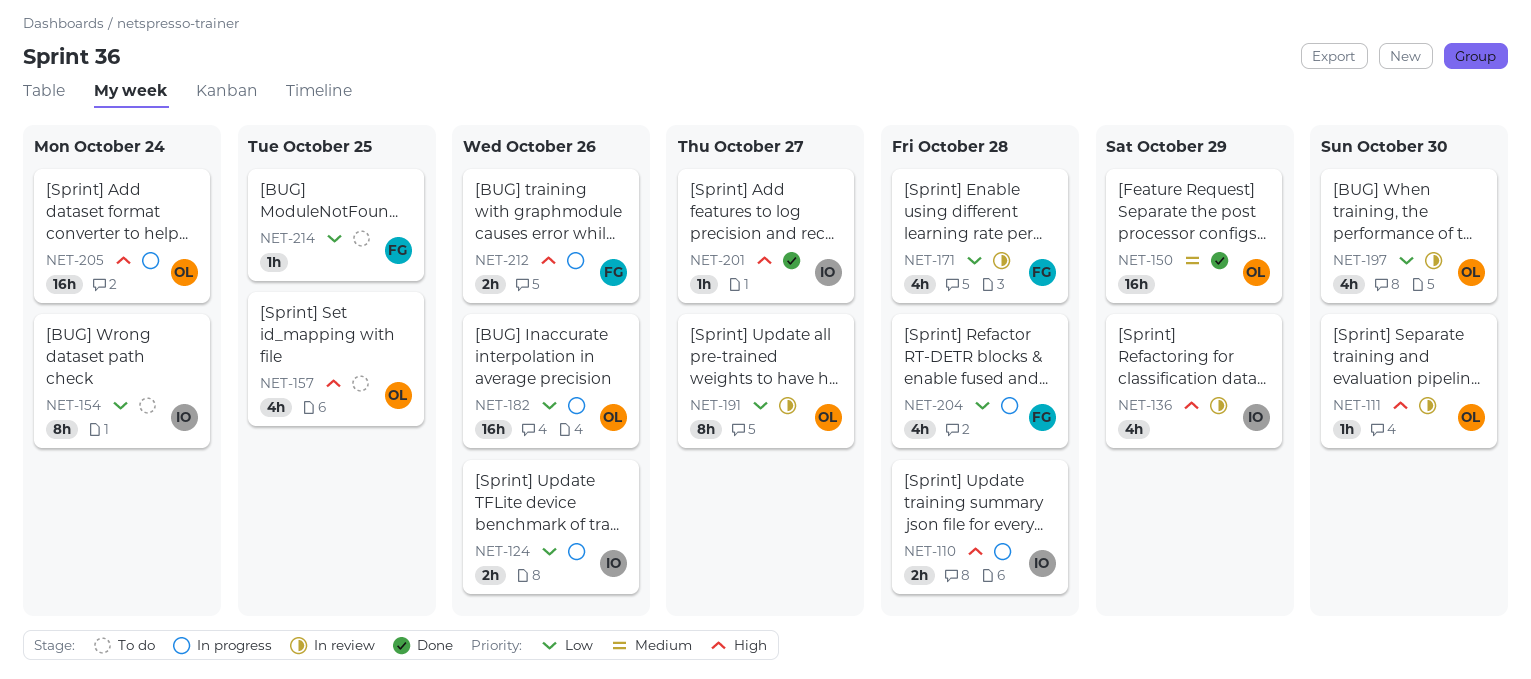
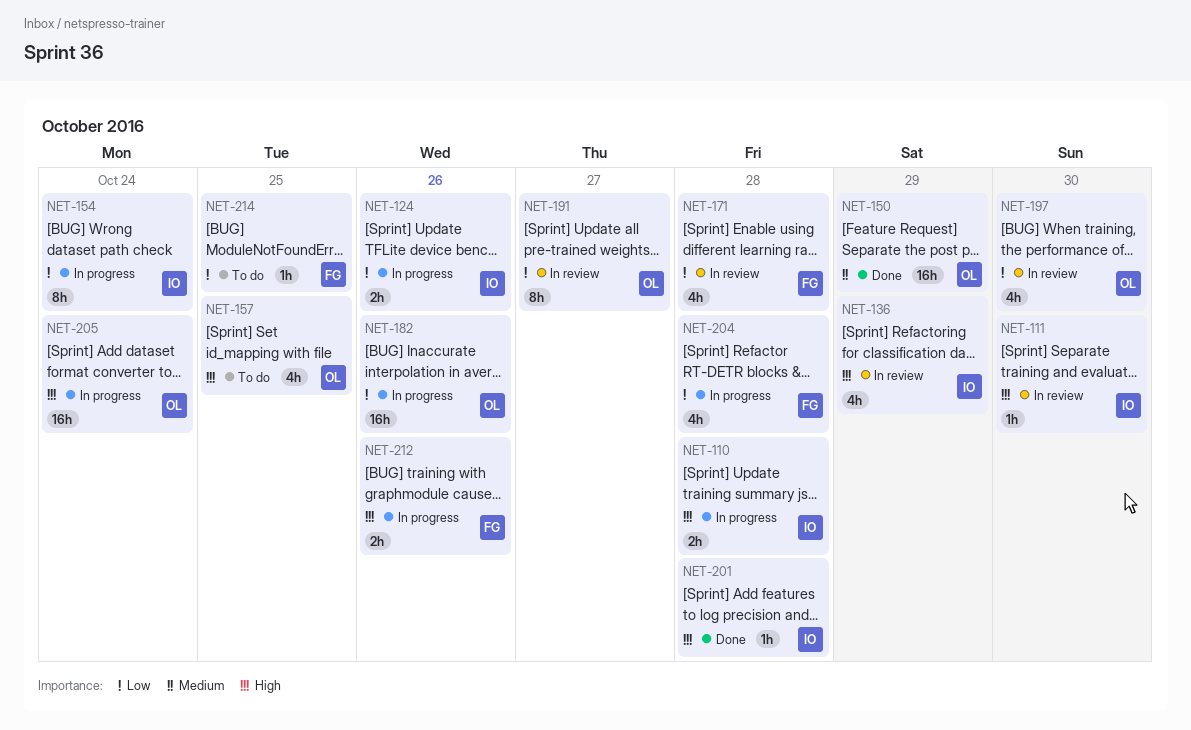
NET-111, owner: OL -> IO
NET-154, status: To do -> In progress
NET-201, due: Oct 27 -> Oct 28

